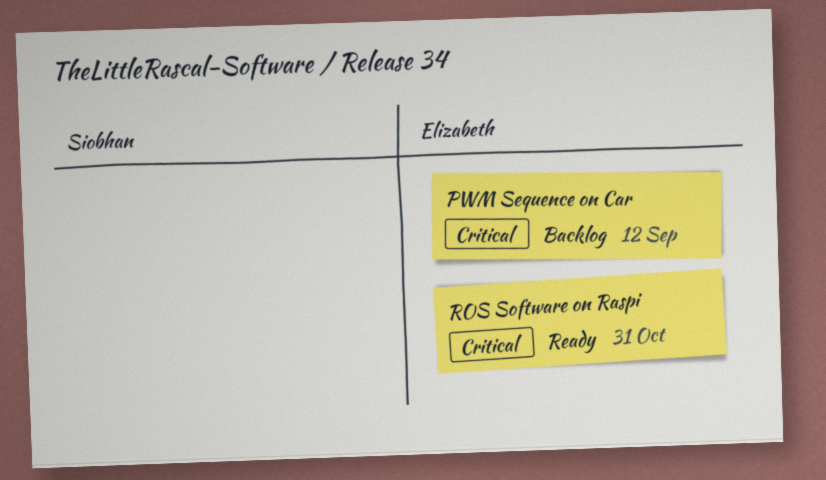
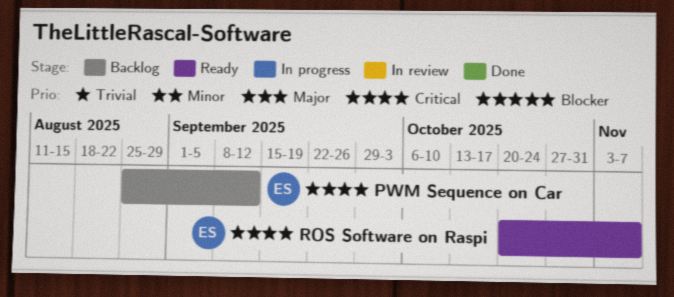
ROS Software on Raspi, due: Oct 31 -> Nov 7

